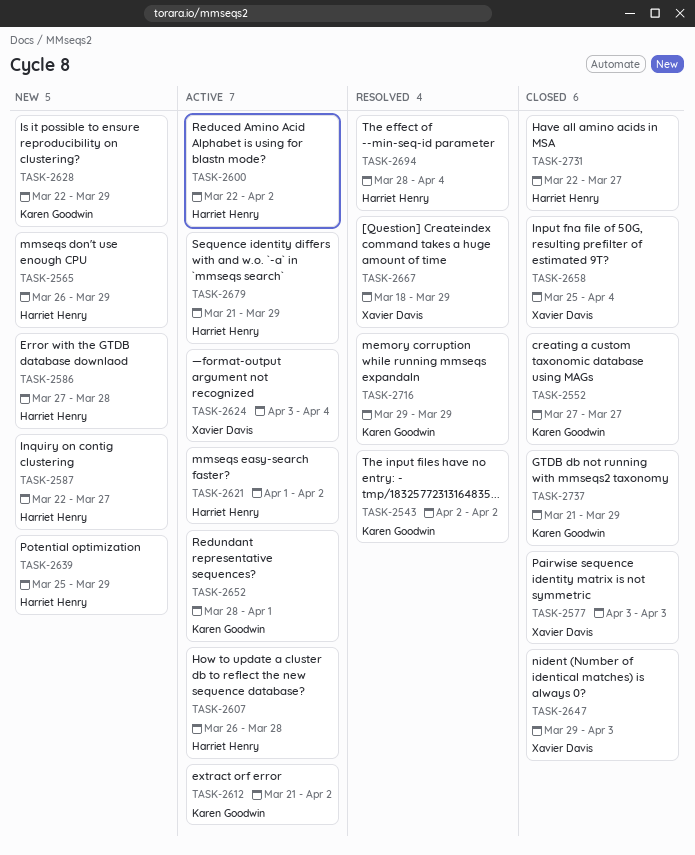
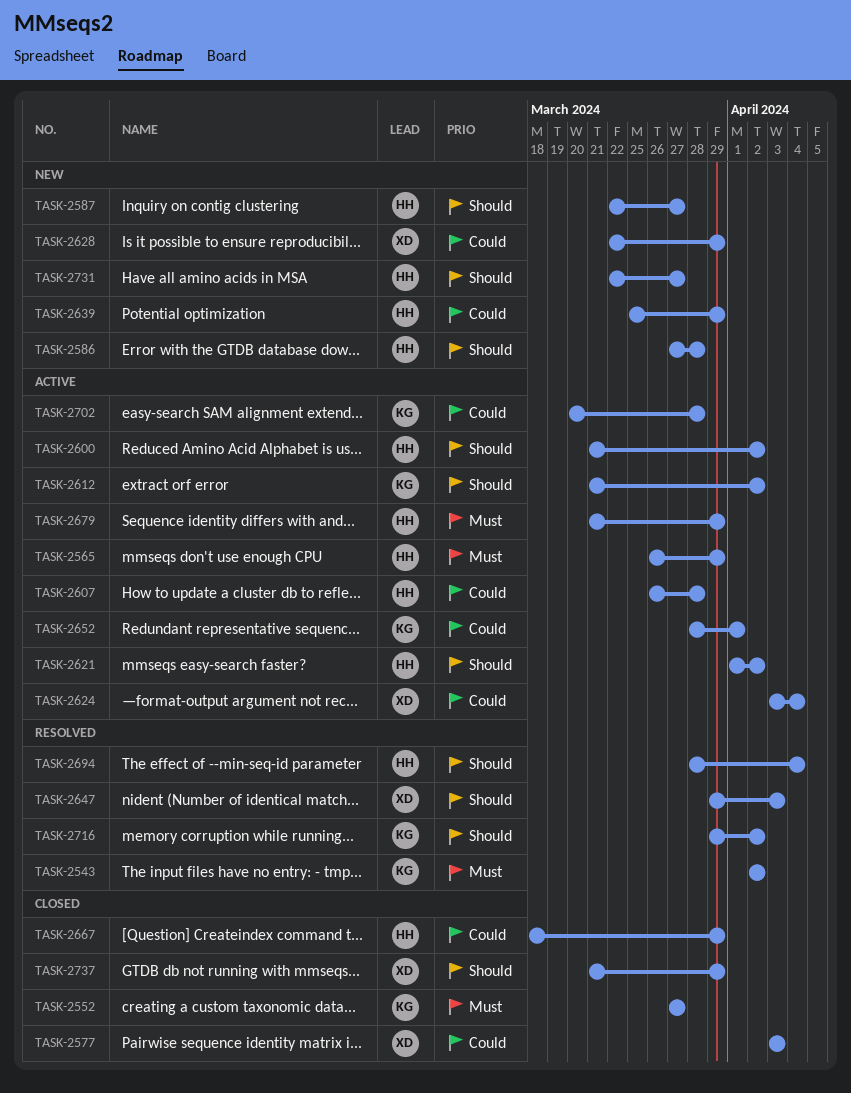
TASK-2565, status: New -> Active
TASK-2600, start: Mar 22 -> Mar 21
TASK-2628, owner: Karen Goodwin -> Xavier Davis
TASK-2647, status: Closed -> Resolved
TASK-2658: present -> none
TASK-2667, status: Resolved -> Closed
TASK-2667, owner: Xavier Davis -> Harriet Henry
TASK-2702: none -> present
TASK-2716, due: Mar 29 -> Apr 2
TASK-2731, status: Closed -> New
TASK-2737, owner: Karen Goodwin -> Xavier Davis

